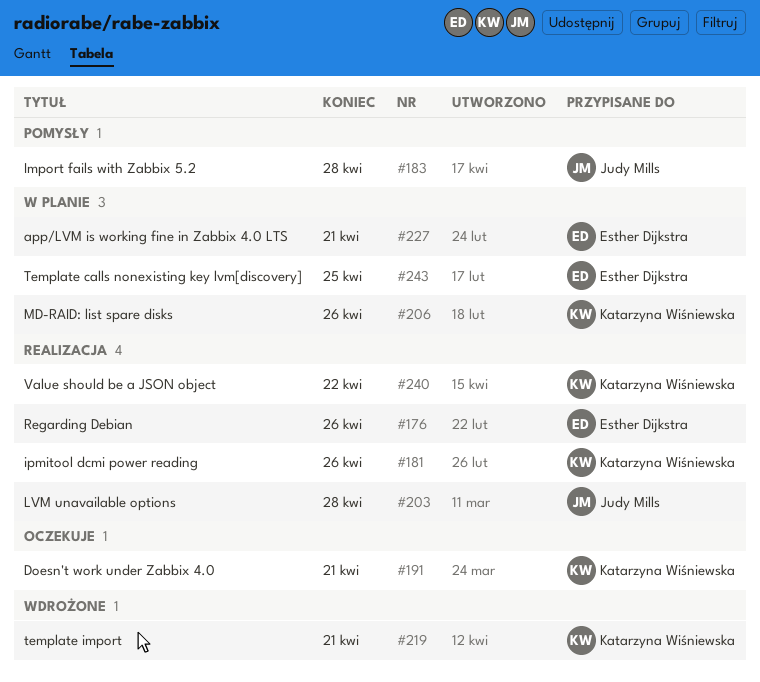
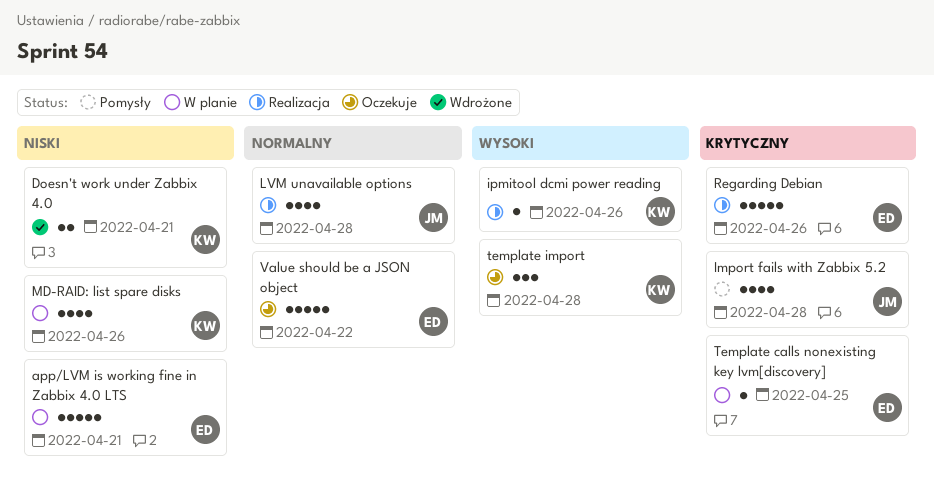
Doesn't work under Zabbix 4.0, status: Oczekuje -> Wdrożone
template import, status: Wdrożone -> Oczekuje
template import, due: Apr 21 -> Apr 28
Value should be a JSON object, status: Realizacja -> Oczekuje
Value should be a JSON object, owner: Katarzyna Wiśniewska -> Esther Dijkstra

